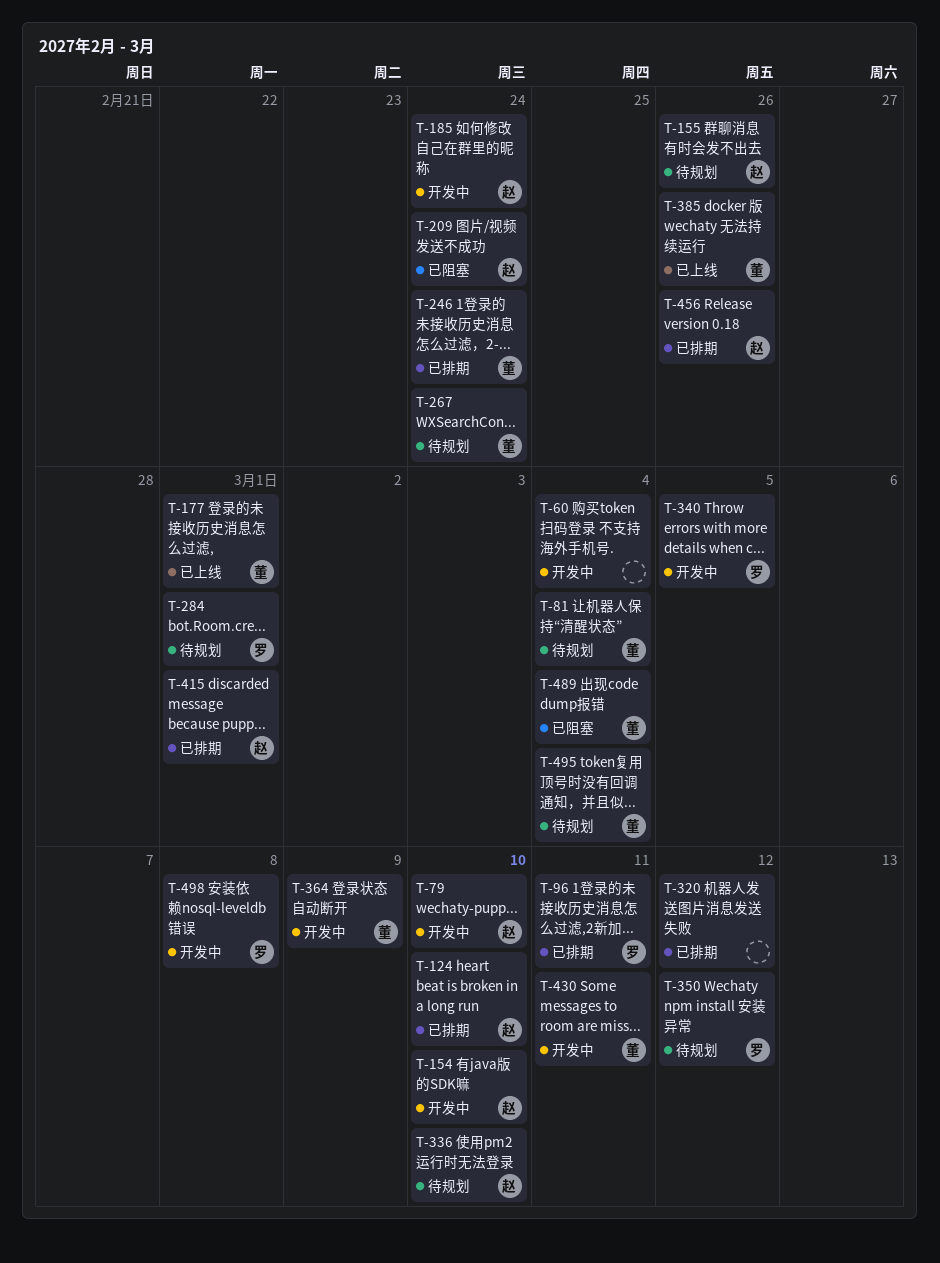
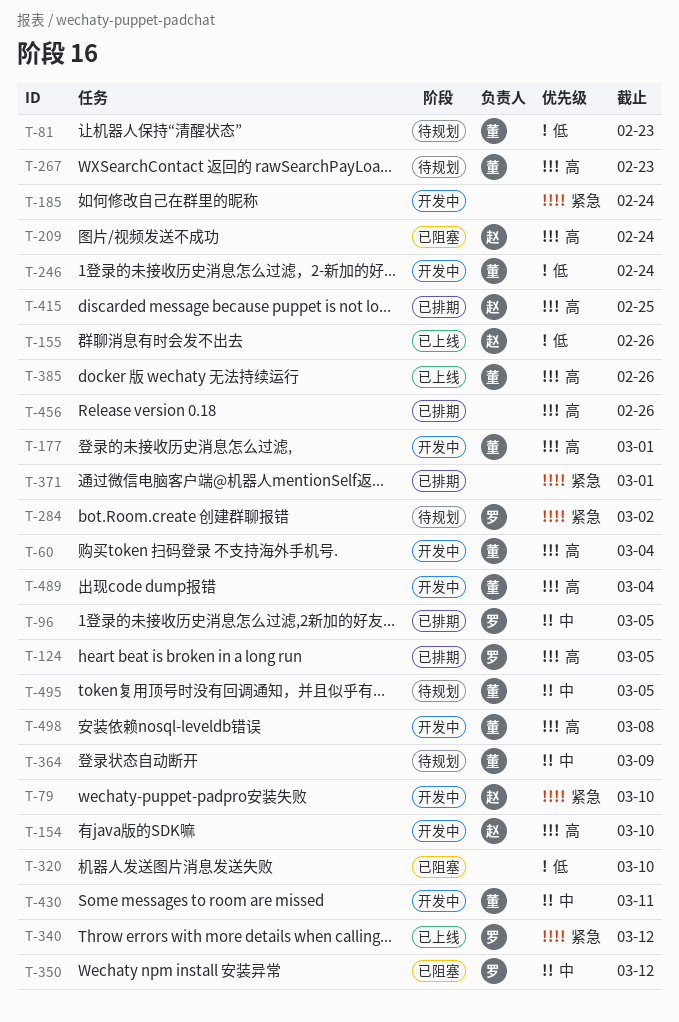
T-60, owner: none -> 董
T-81, due: Mar 4 -> Feb 23
T-96, due: Mar 11 -> Mar 5
T-124, owner: 赵 -> 罗
T-124, due: Mar 10 -> Mar 5
T-155, status: 待规划 -> 已上线
T-177, status: 已上线 -> 开发中
T-185, owner: 赵 -> none
T-246, status: 已排期 -> 开发中
T-267, due: Feb 24 -> Feb 23
T-284, due: Mar 1 -> Mar 2
T-320, status: 已排期 -> 已阻塞
T-320, due: Mar 12 -> Mar 10
T-336: present -> none
T-340, status: 开发中 -> 已上线
T-340, due: Mar 5 -> Mar 12
T-350, status: 待规划 -> 已阻塞
T-364, status: 开发中 -> 待规划
T-371: none -> present
T-415, due: Mar 1 -> Feb 25
T-456, owner: 赵 -> none
T-489, status: 已阻塞 -> 开发中
T-495, due: Mar 4 -> Mar 5
T-498, owner: 罗 -> 董

